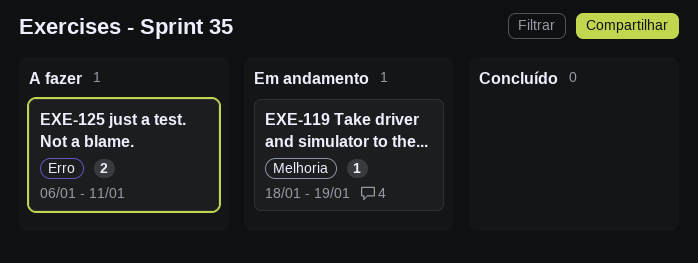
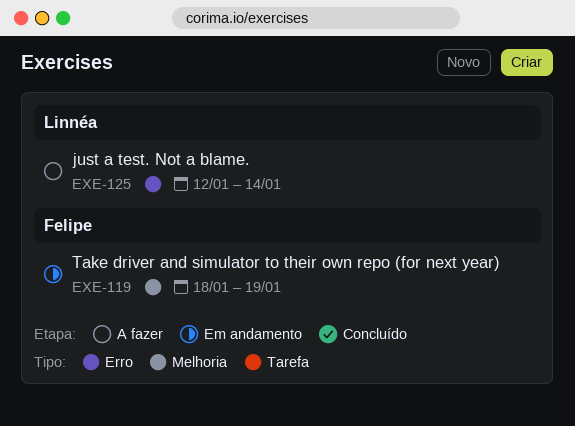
EXE-125, start: Jan 6 -> Jan 12
EXE-125, due: Jan 11 -> Jan 14

